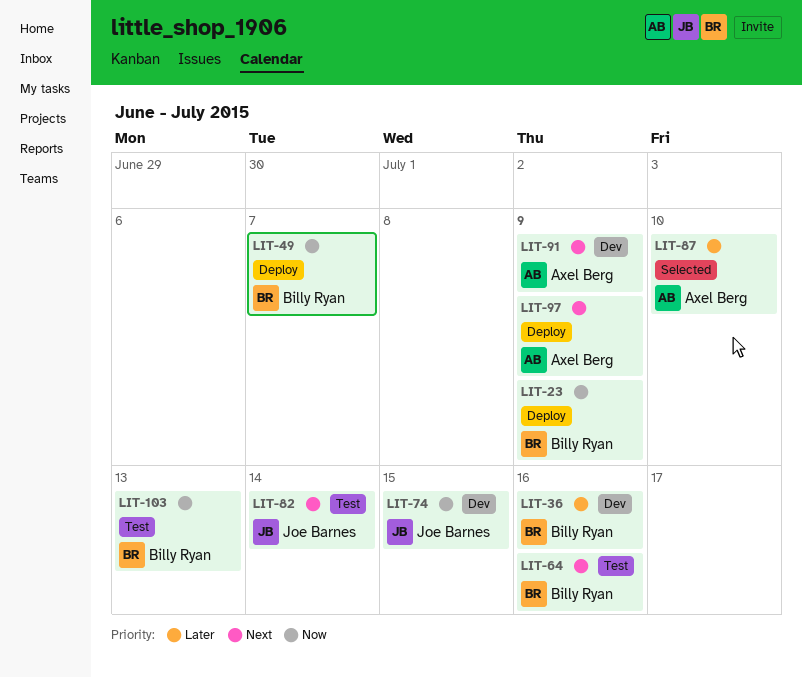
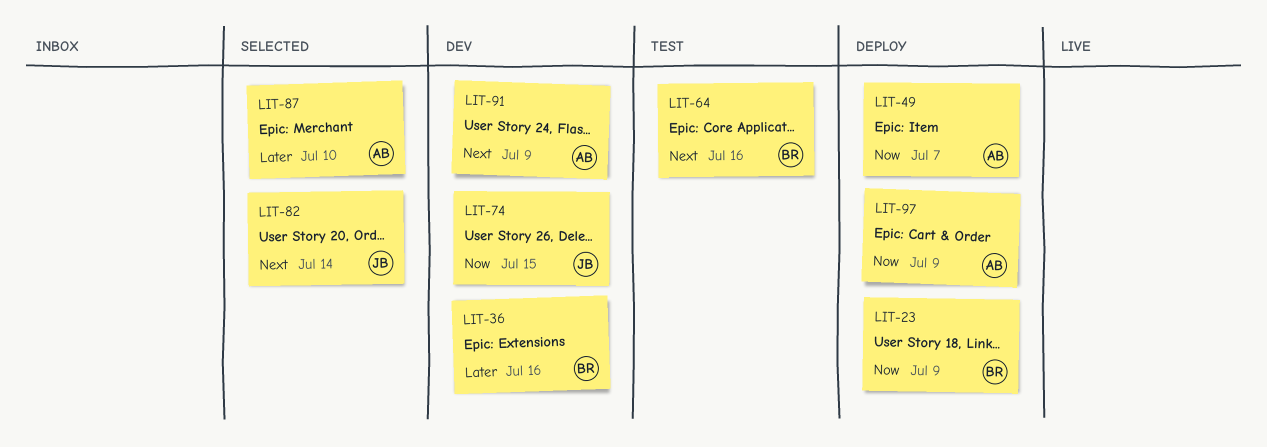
LIT-49, owner: Billy Ryan -> Axel Berg
LIT-82, status: Test -> Selected
LIT-97, priority: Next -> Now
LIT-103: present -> none

